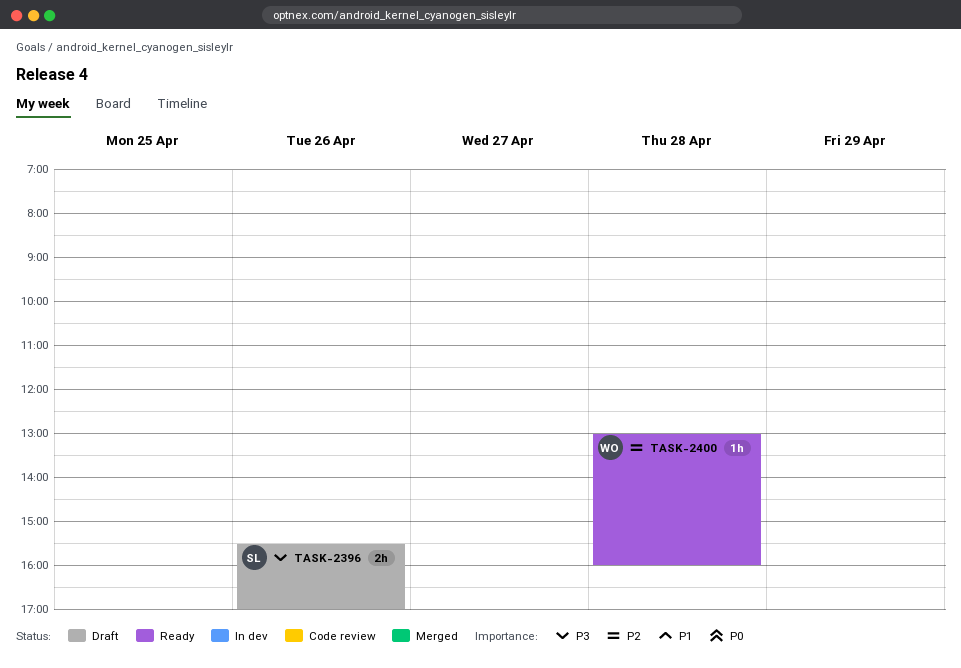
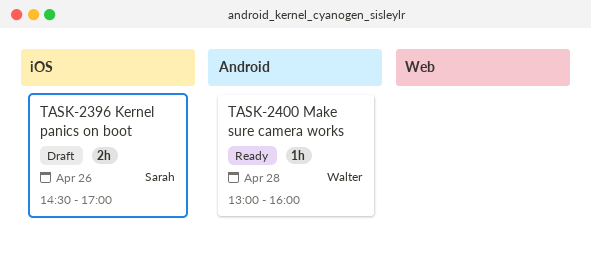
TASK-2396, begins: 15:30 -> 14:30

